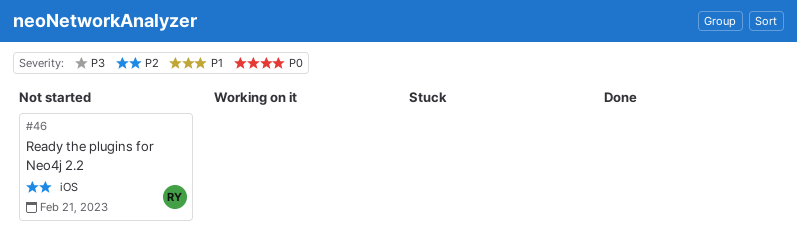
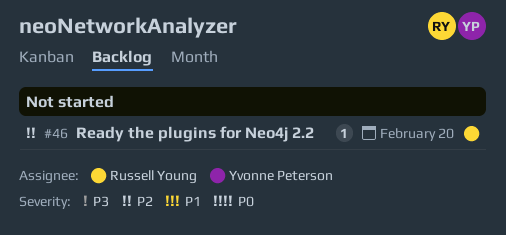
#46, due: Feb 21 -> Feb 20

